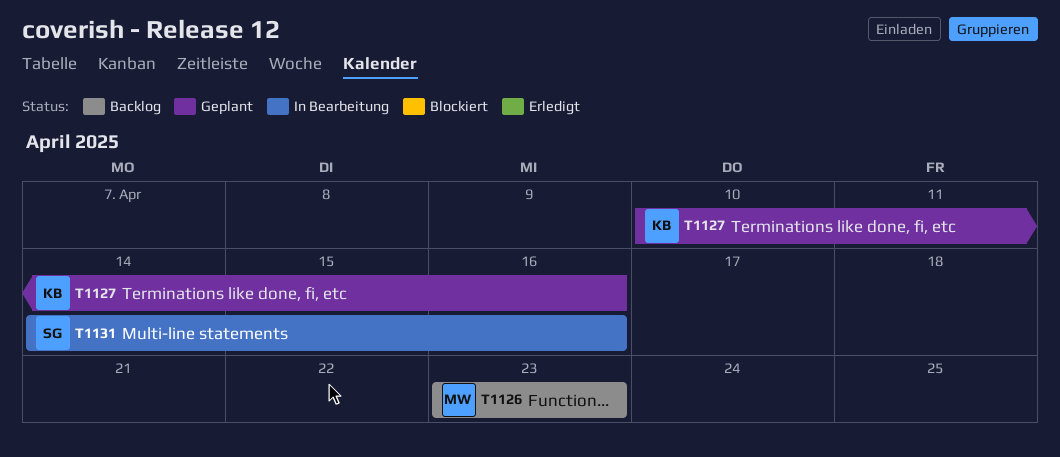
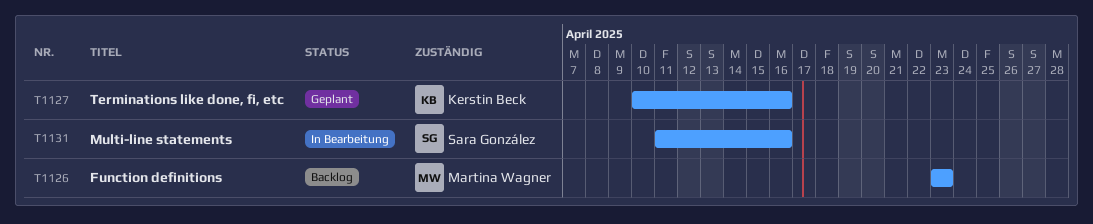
T1131, start: Apr 14 -> Apr 11

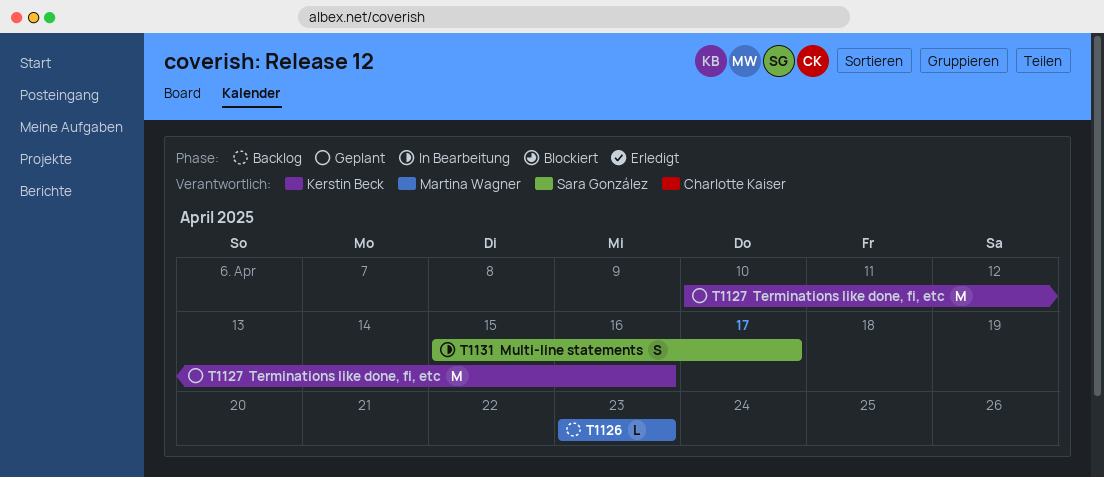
T1131, start: Apr 11 -> Apr 15
T1131, due: Apr 16 -> Apr 17

